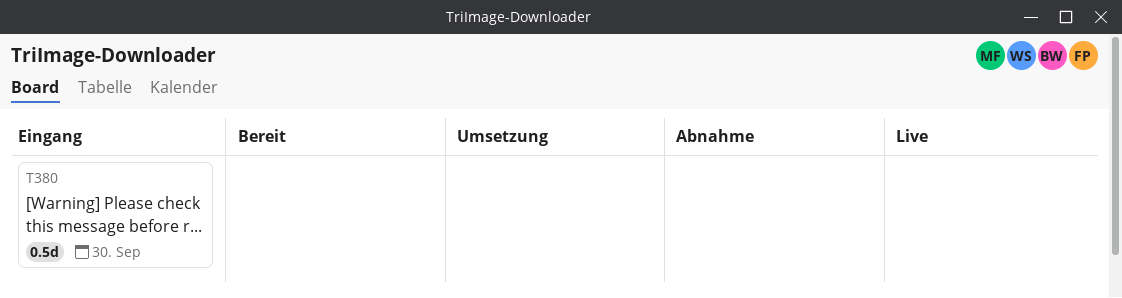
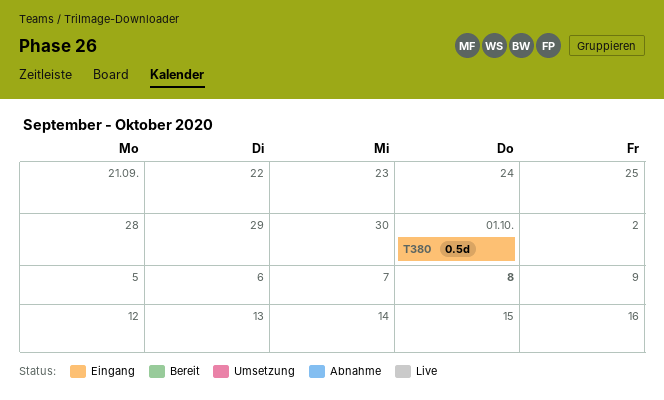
T380, due: Sep 30 -> Oct 1

